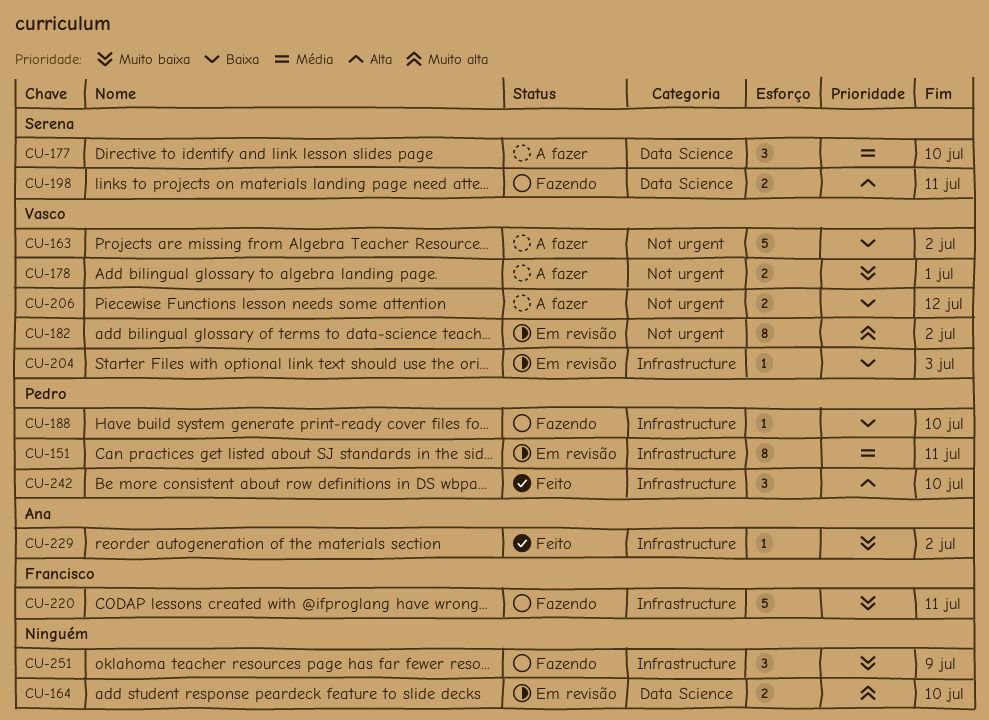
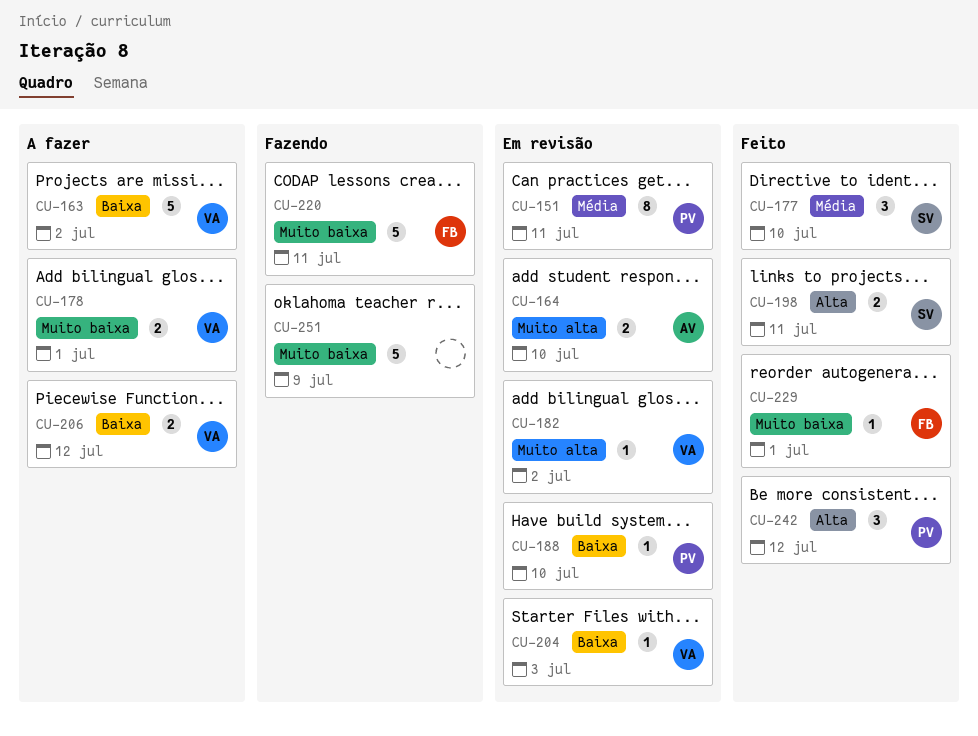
CU-164, owner: none -> Ana
CU-177, status: A fazer -> Feito
CU-182, estimate: 8 -> 1
CU-188, status: Fazendo -> Em revisão
CU-198, status: Fazendo -> Feito
CU-229, owner: Ana -> Francisco
CU-229, due: Jul 2 -> Jul 1
CU-242, due: Jul 10 -> Jul 12
CU-251, estimate: 3 -> 5

